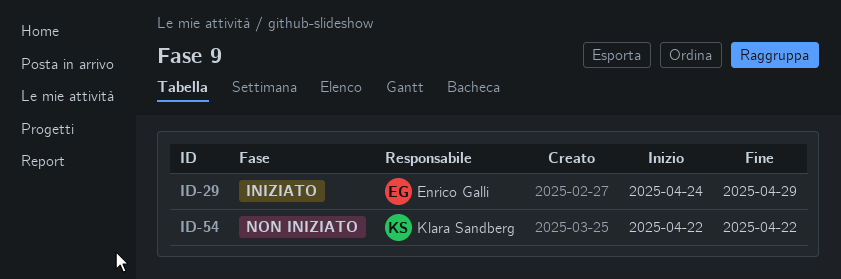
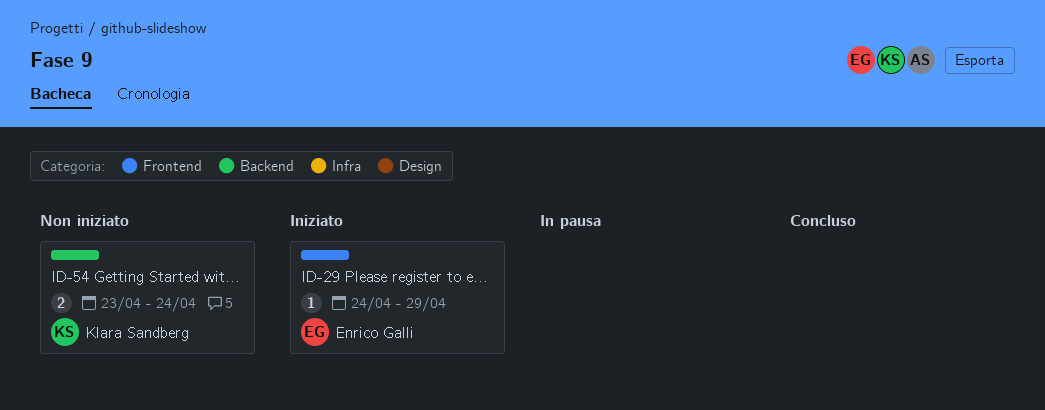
ID-54, start: Apr 22 -> Apr 23
ID-54, due: Apr 22 -> Apr 24

